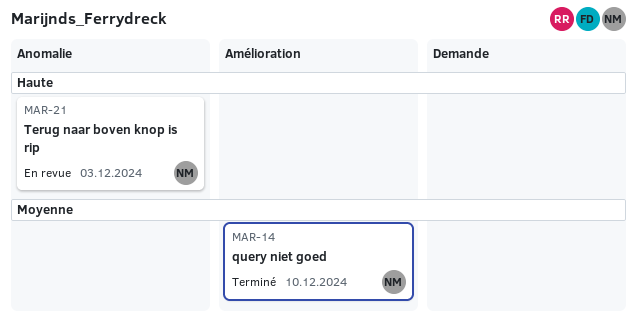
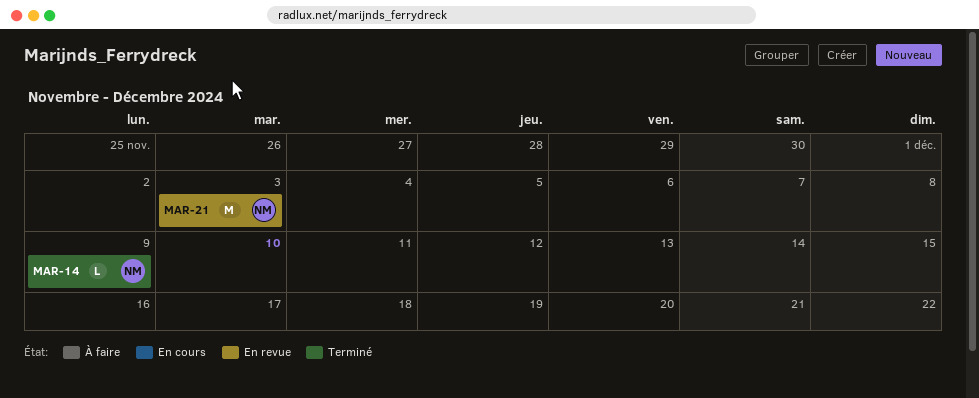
MAR-14, due: Dec 10 -> Dec 9

